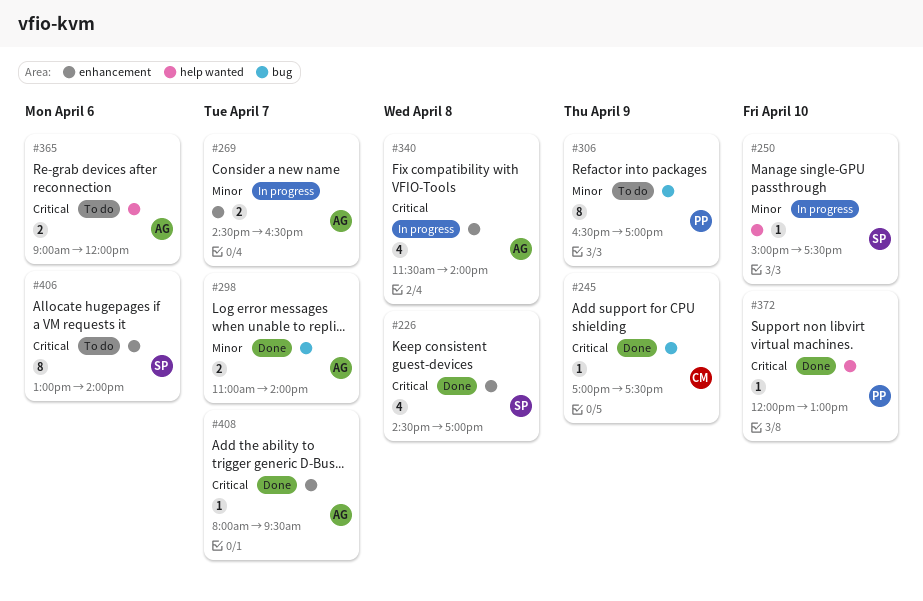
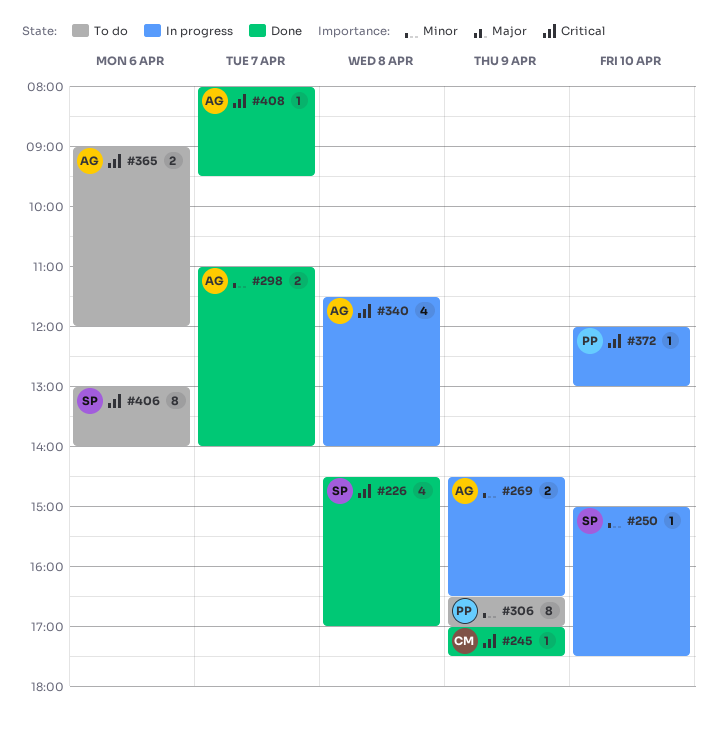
#269, day: Apr 7 -> Apr 9
#372, status: Done -> In progress

